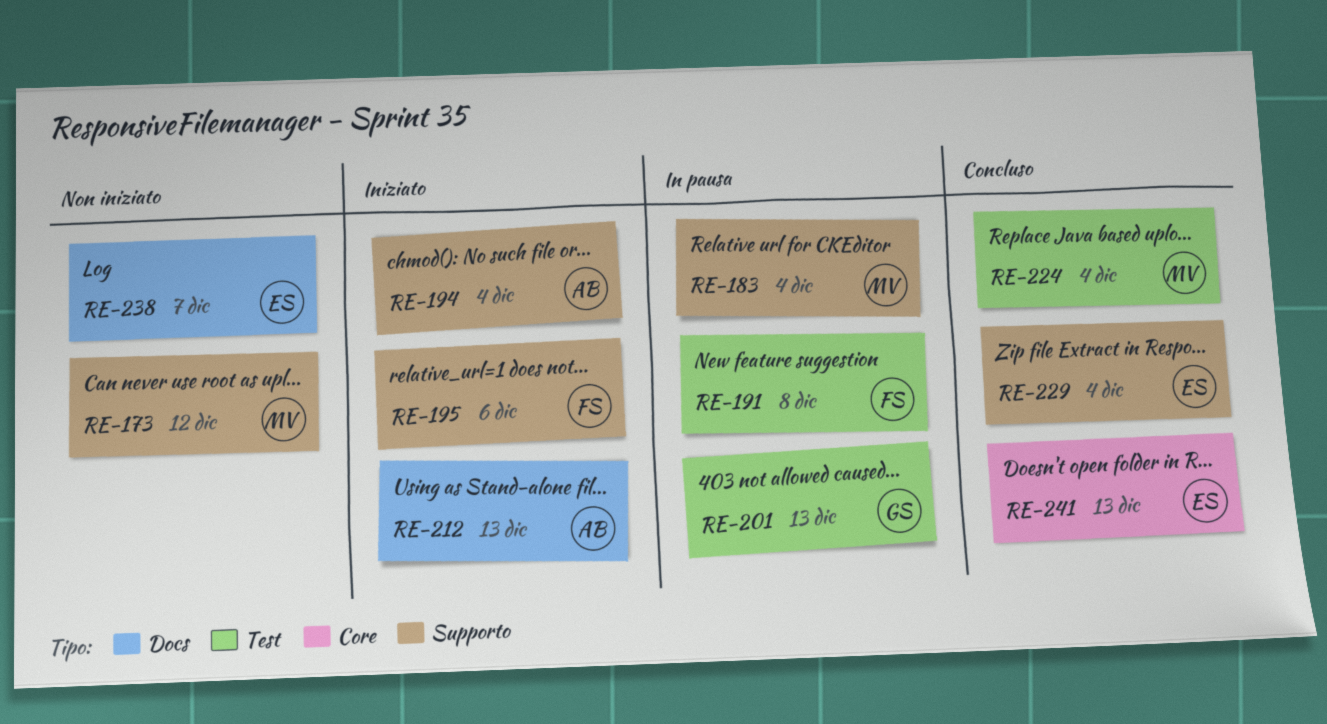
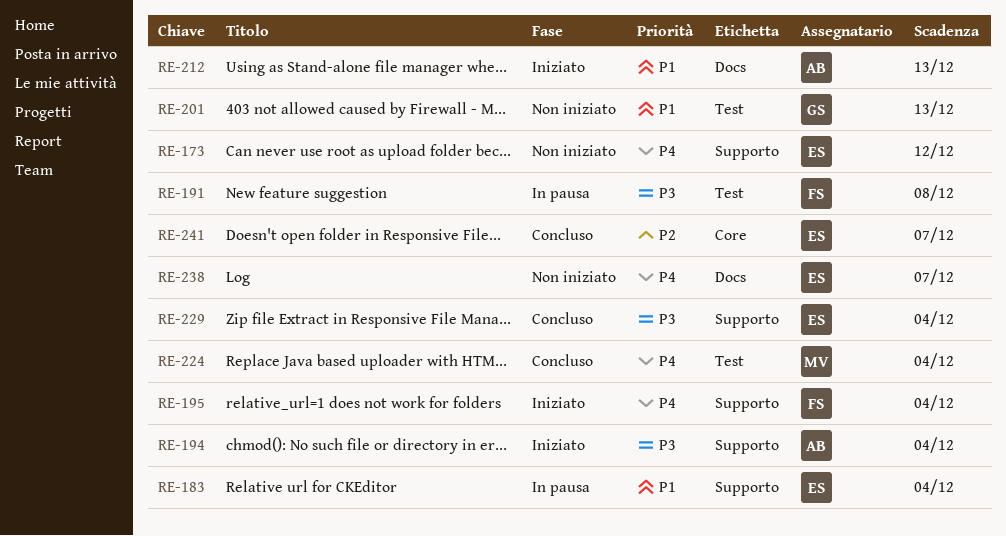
RE-173, owner: MV -> ES
RE-183, owner: MV -> ES
RE-195, due: Dec 6 -> Dec 4
RE-201, status: In pausa -> Non iniziato
RE-241, due: Dec 13 -> Dec 7

